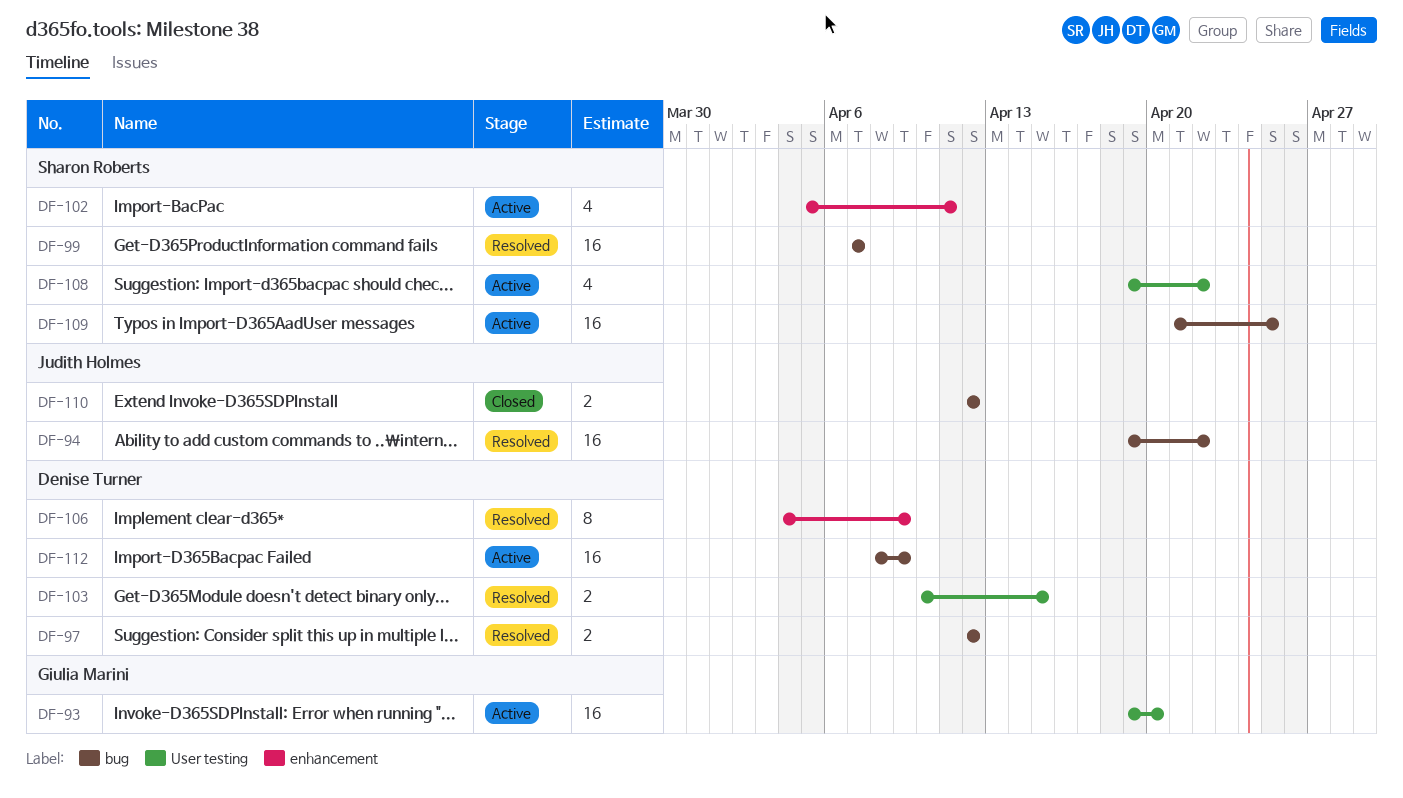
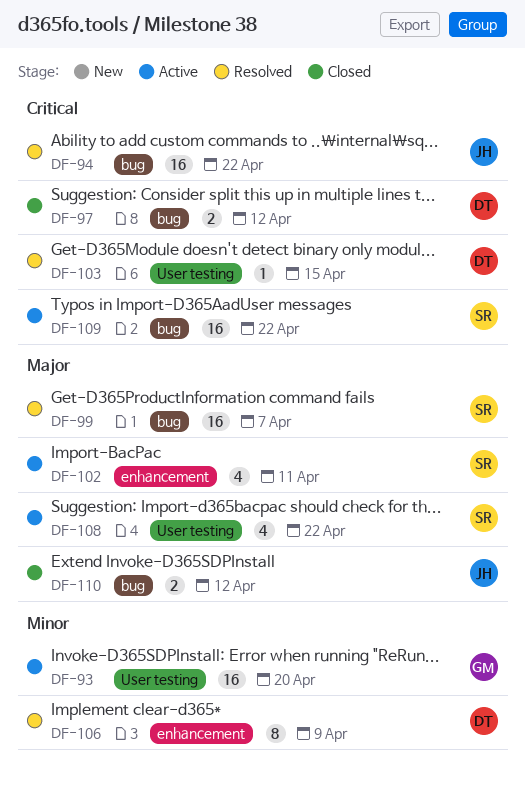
DF-97, status: Resolved -> Closed
DF-103, estimate: 2 -> 1
DF-109, due: Apr 25 -> Apr 22
DF-112: present -> none

